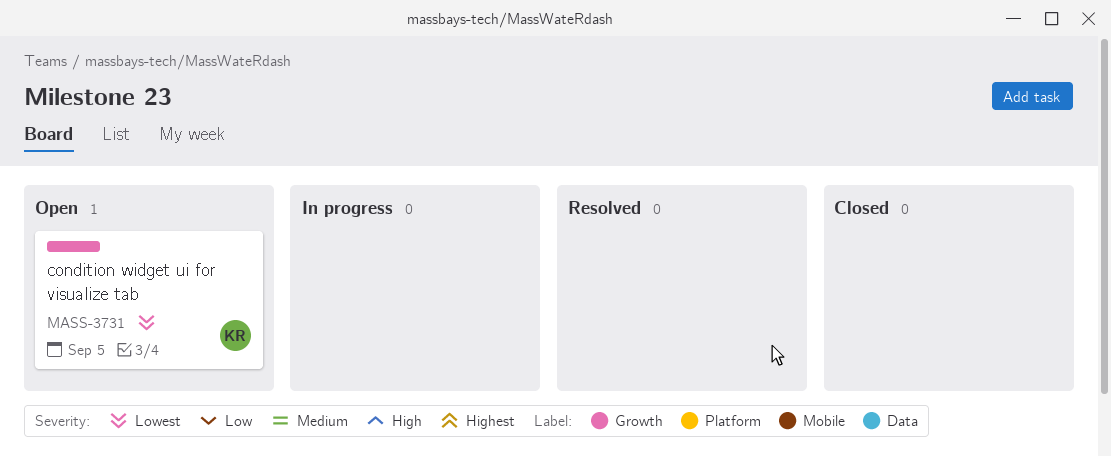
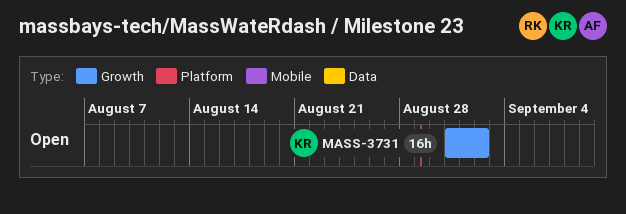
MASS-3731, due: Sep 5 -> Sep 2

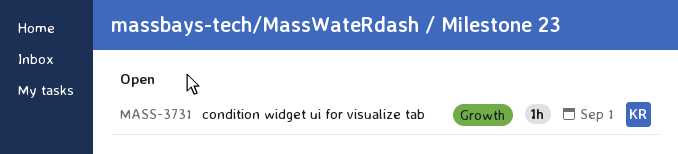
MASS-3731, estimate: 16h -> 1h
MASS-3731, due: Sep 2 -> Sep 1

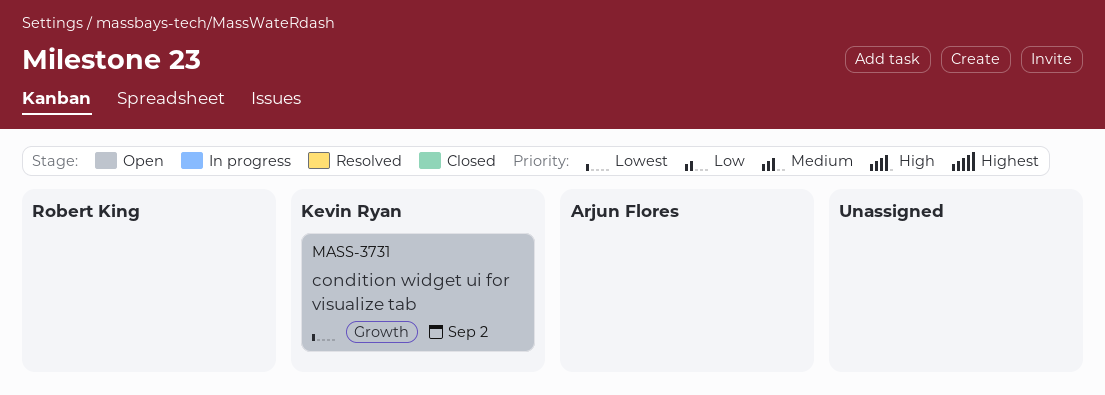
MASS-3731, due: Sep 1 -> Sep 2

